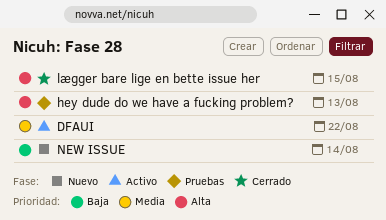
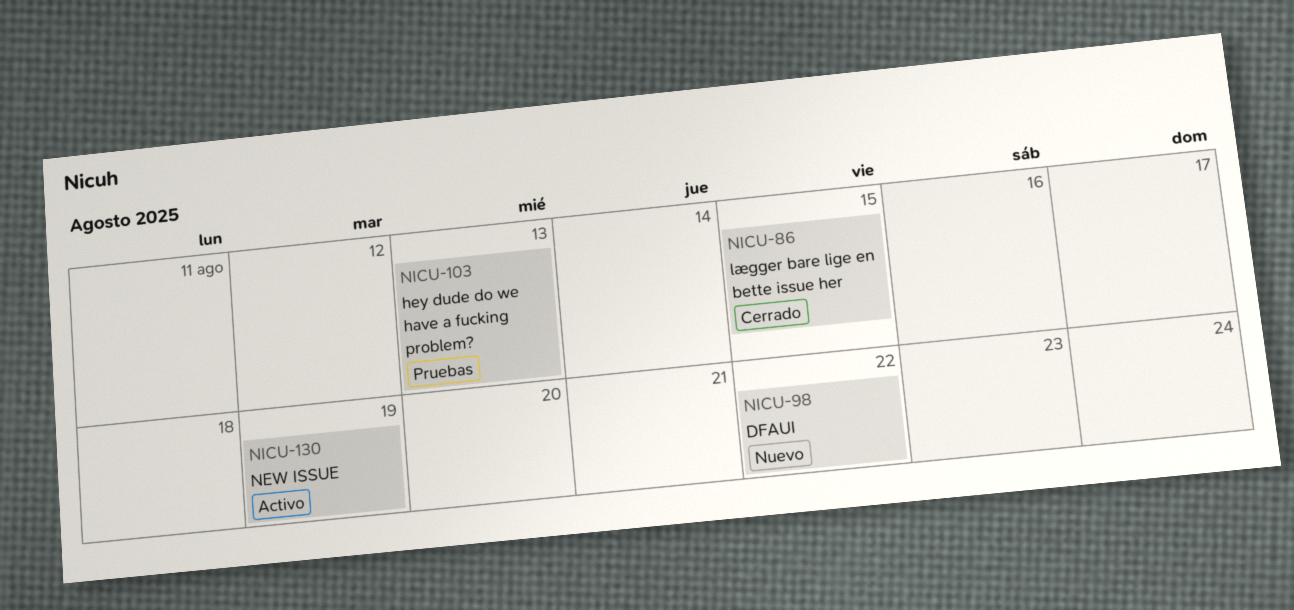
DFAUI, status: Activo -> Nuevo
NEW ISSUE, status: Nuevo -> Activo
NEW ISSUE, due: Aug 14 -> Aug 19

